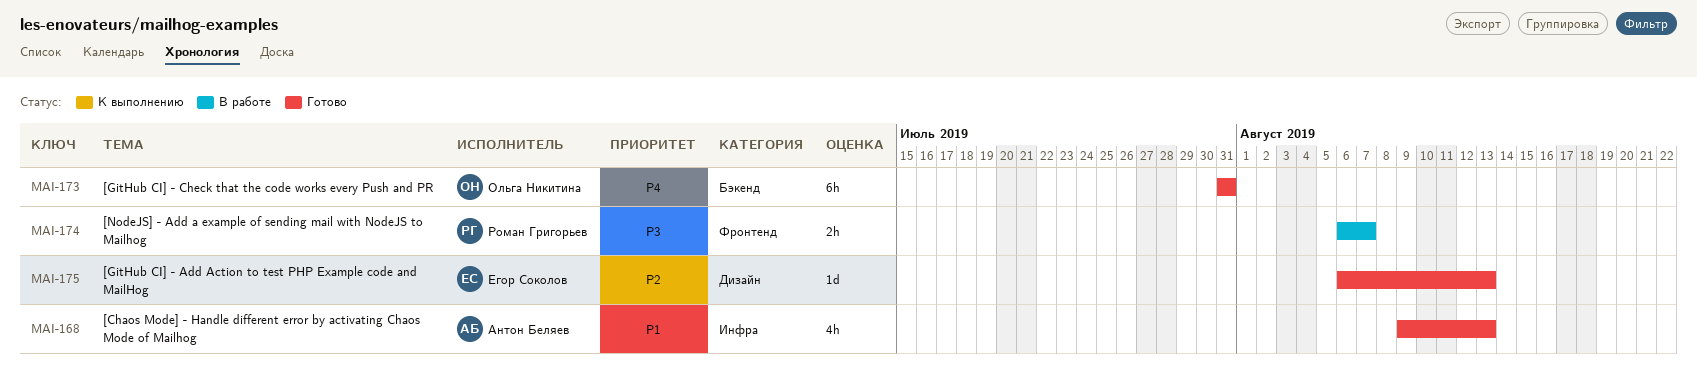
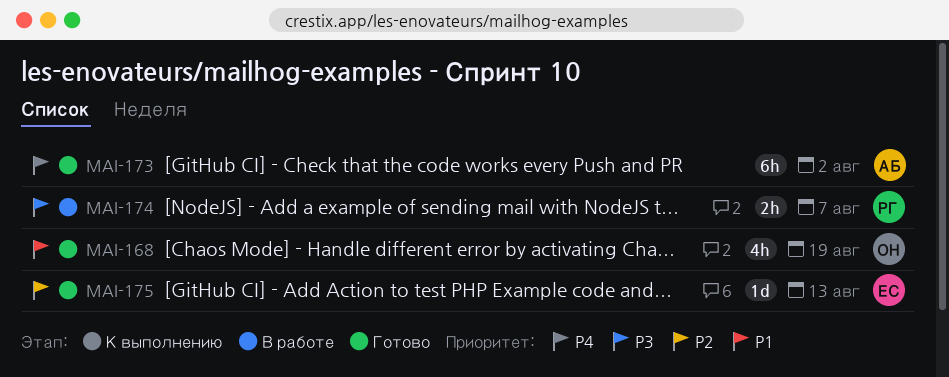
MAI-168, owner: Антон Беляев -> Ольга Никитина
MAI-168, due: Aug 13 -> Aug 19
MAI-173, owner: Ольга Никитина -> Антон Беляев
MAI-173, due: Jul 31 -> Aug 2

